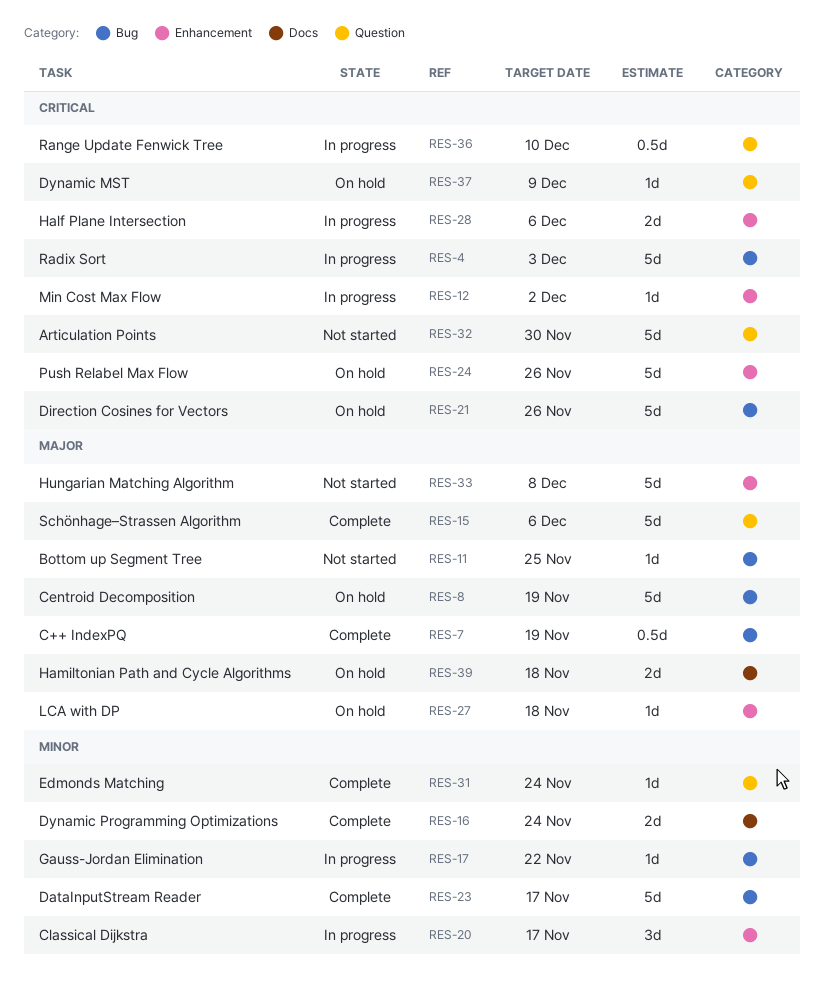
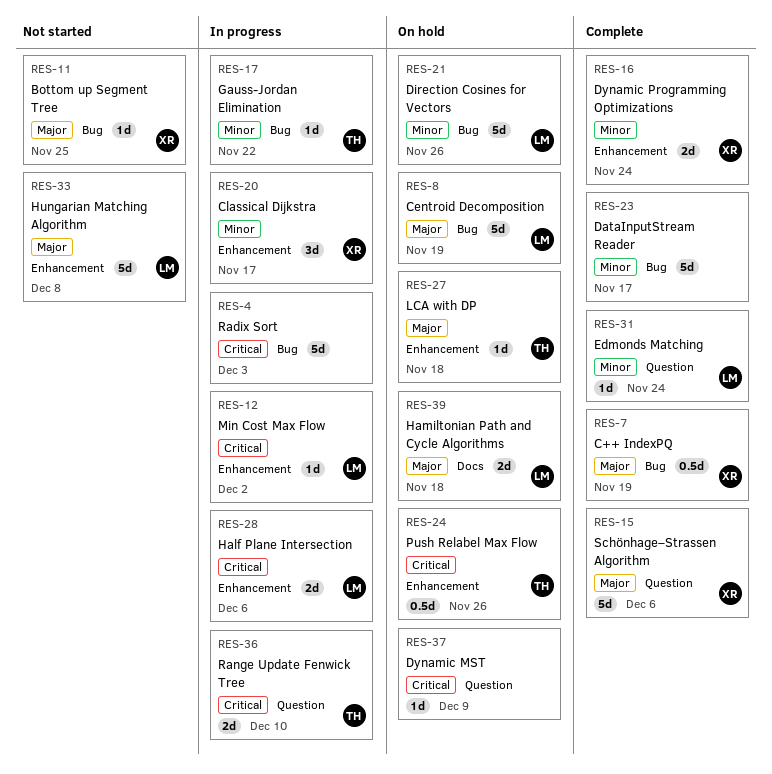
RES-16, label: Docs -> Enhancement
RES-21, priority: Critical -> Minor
RES-24, estimate: 5d -> 0.5d
RES-32: present -> none
RES-36, estimate: 0.5d -> 2d

